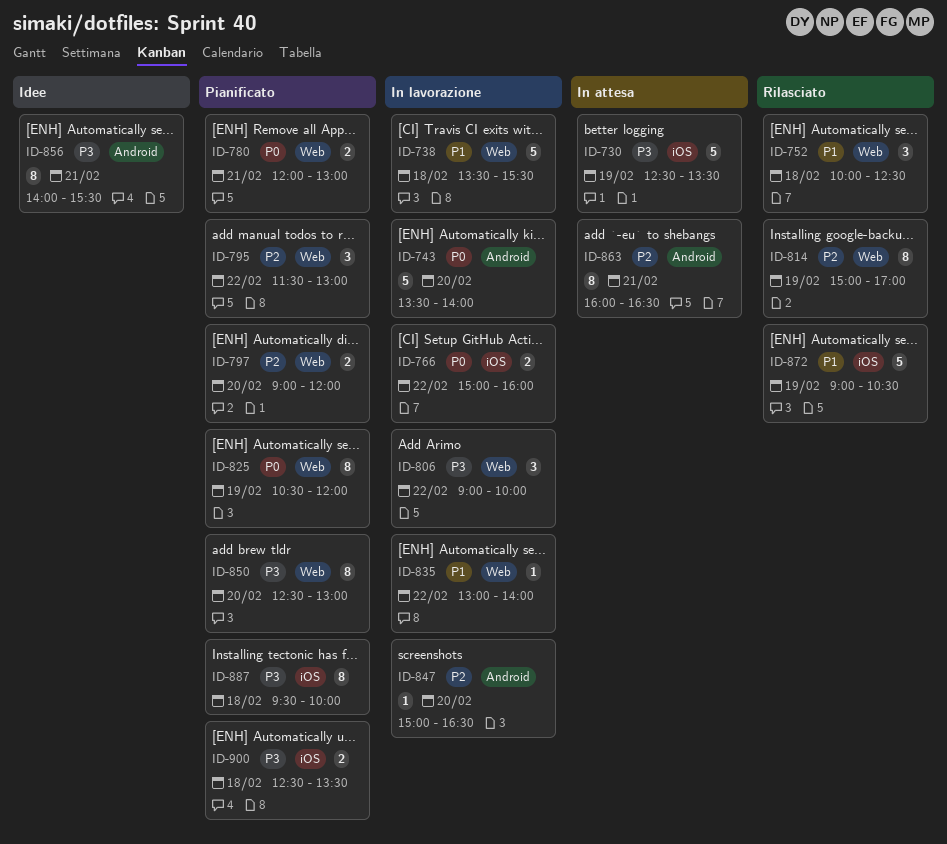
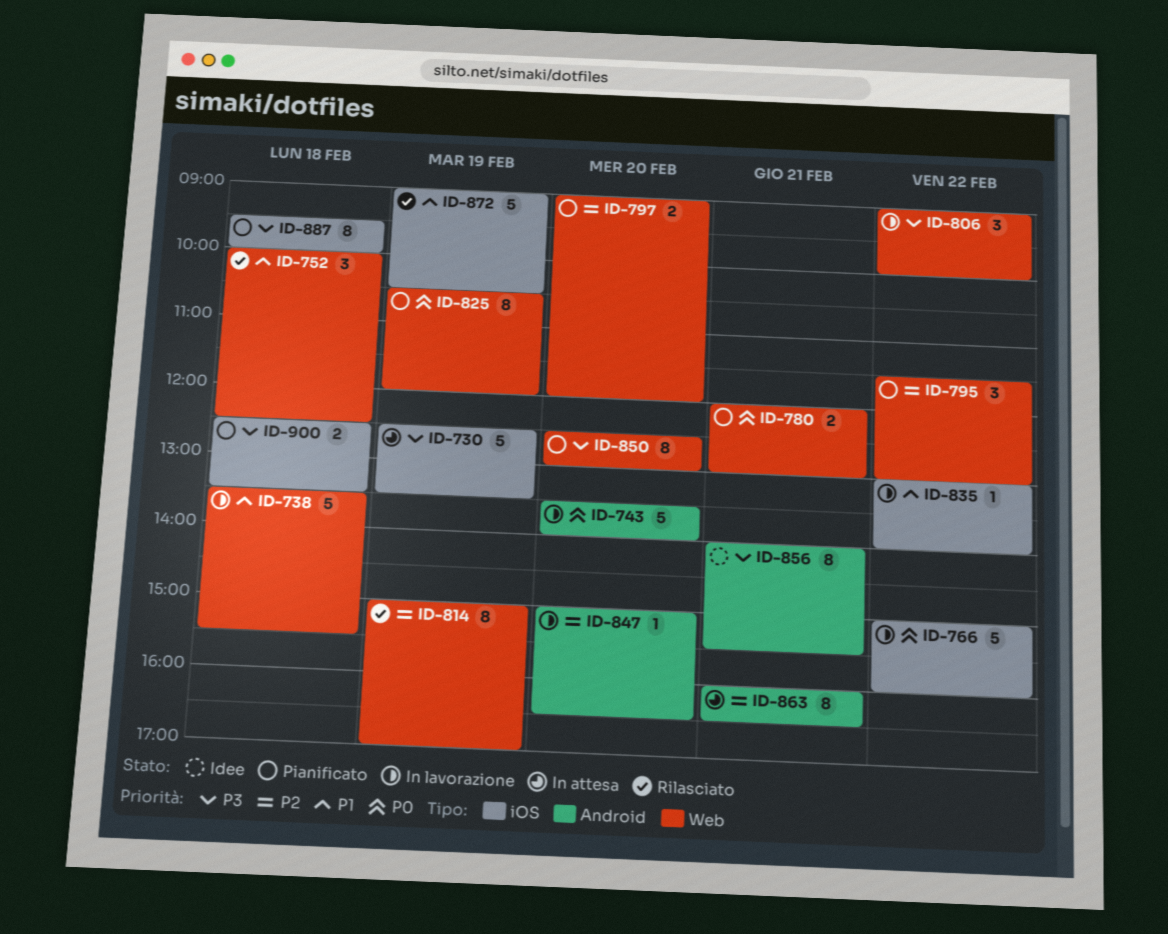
ID-766, estimate: 2 -> 5
ID-835, label: Web -> iOS

